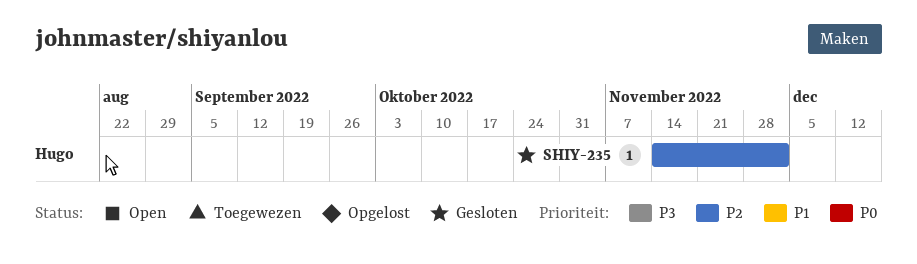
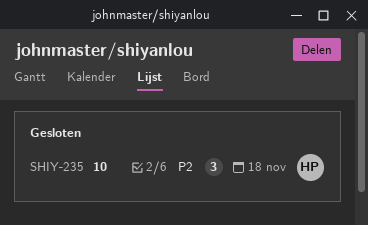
SHIY-235, estimate: 1 -> 3
SHIY-235, due: Dec 2 -> Nov 18

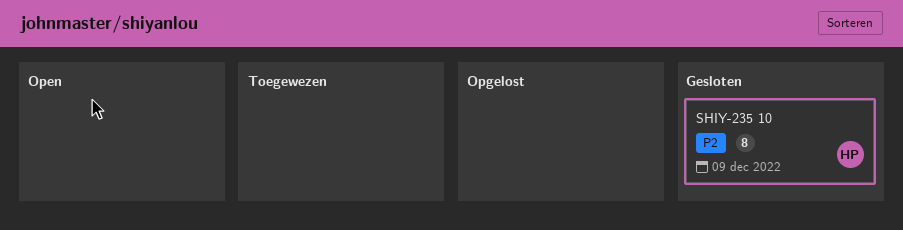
SHIY-235, estimate: 3 -> 8
SHIY-235, due: Nov 18 -> Dec 9

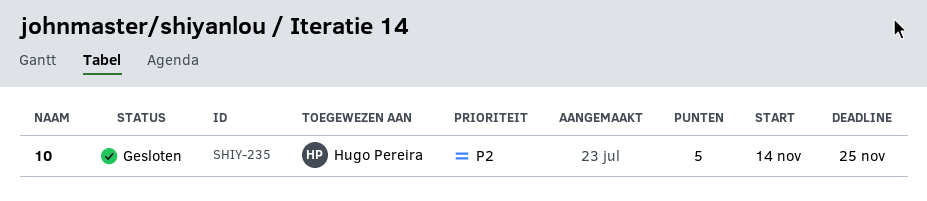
SHIY-235, estimate: 8 -> 5
SHIY-235, due: Dec 9 -> Nov 25

